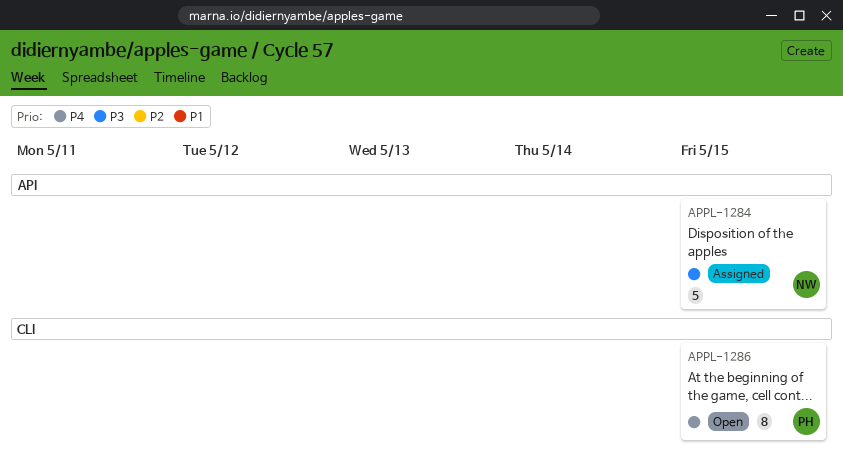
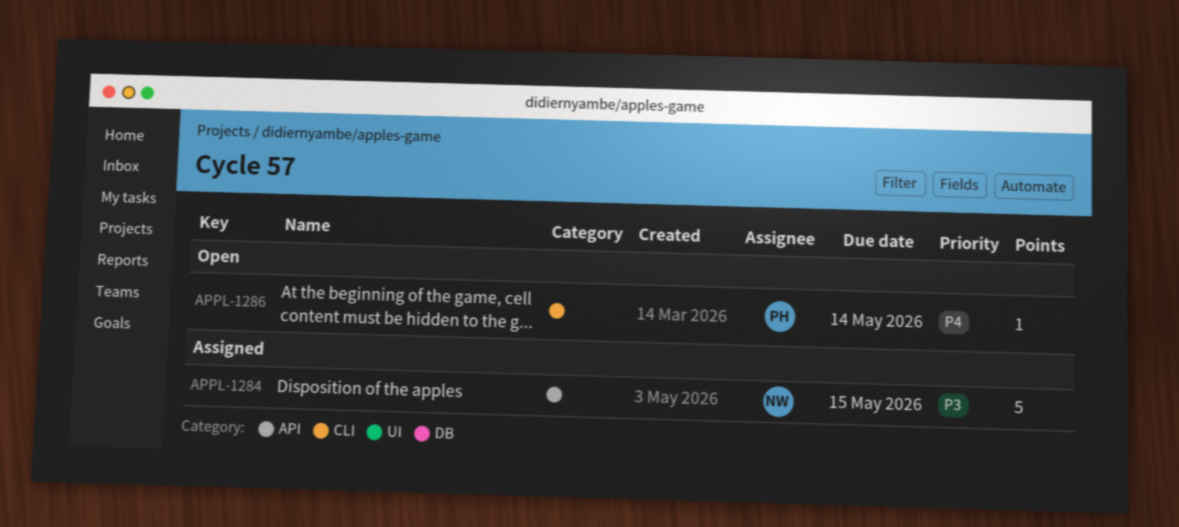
APPL-1286, estimate: 8 -> 1
APPL-1286, due: May 15 -> May 14

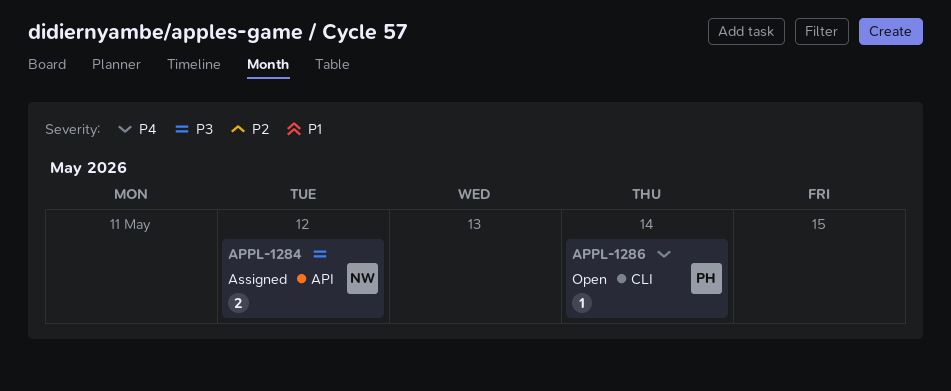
APPL-1284, estimate: 5 -> 2
APPL-1284, due: May 15 -> May 12

